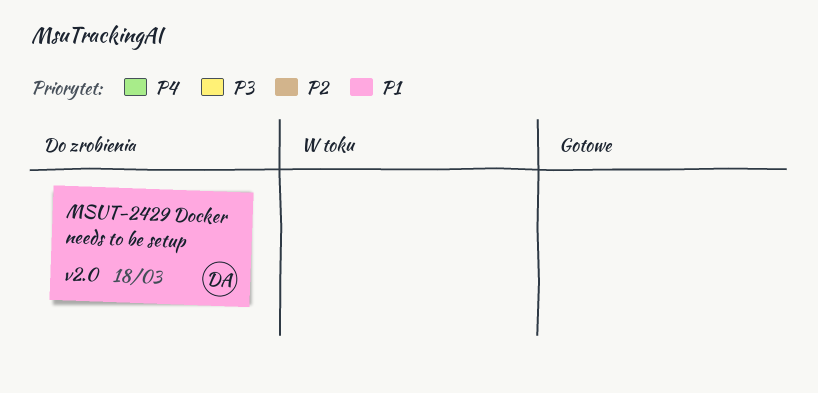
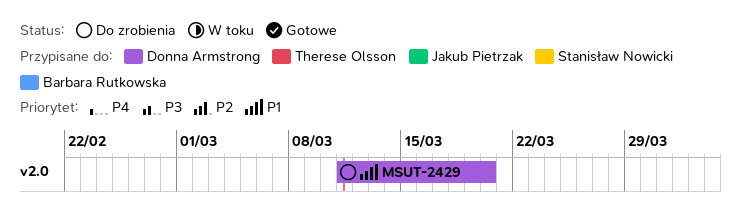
MSUT-2429, due: Mar 18 -> Mar 20

